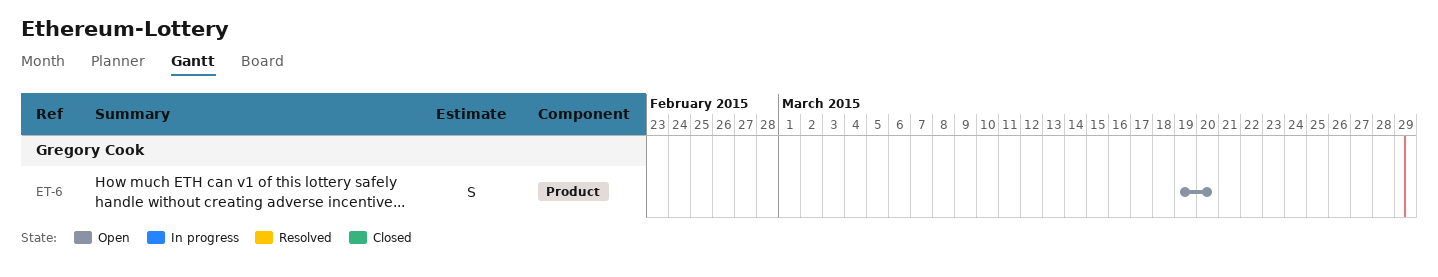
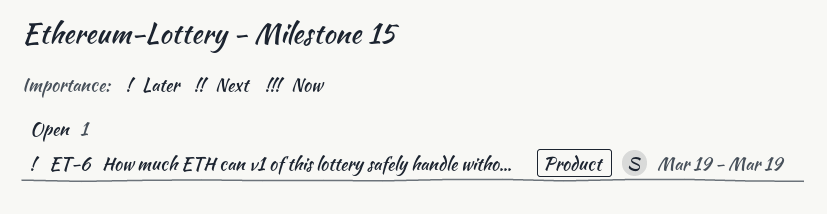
ET-6, due: Mar 20 -> Mar 19

